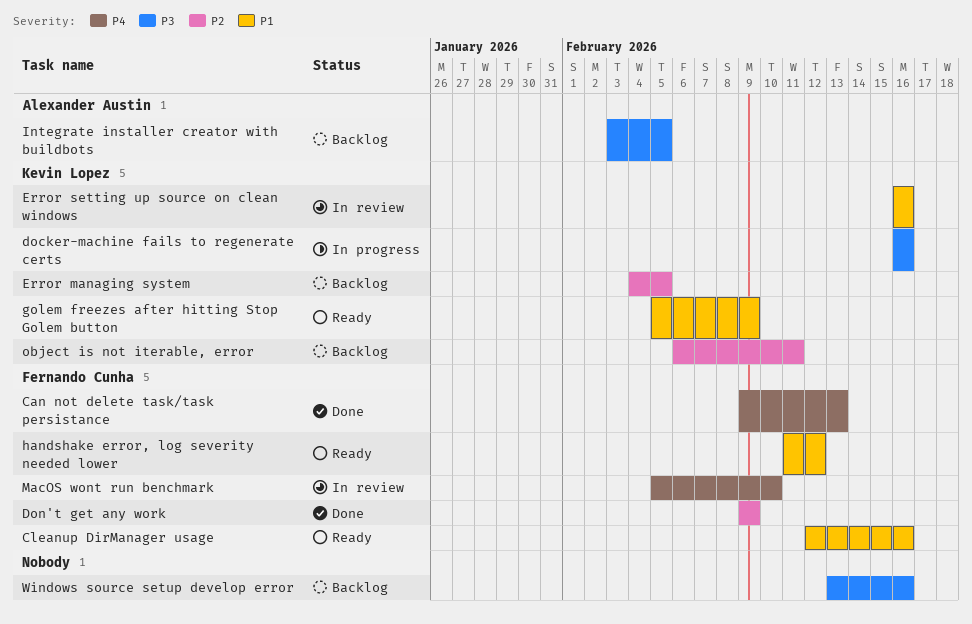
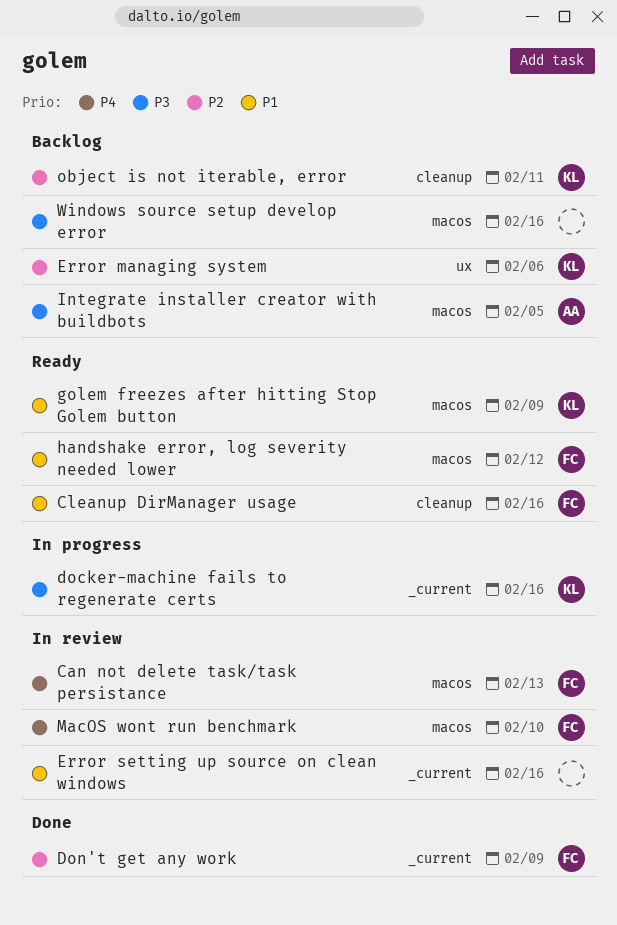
Can not delete task/task persistance, status: Done -> In review
Error managing system, due: Feb 5 -> Feb 6
Error setting up source on clean windows, owner: Kevin Lopez -> none

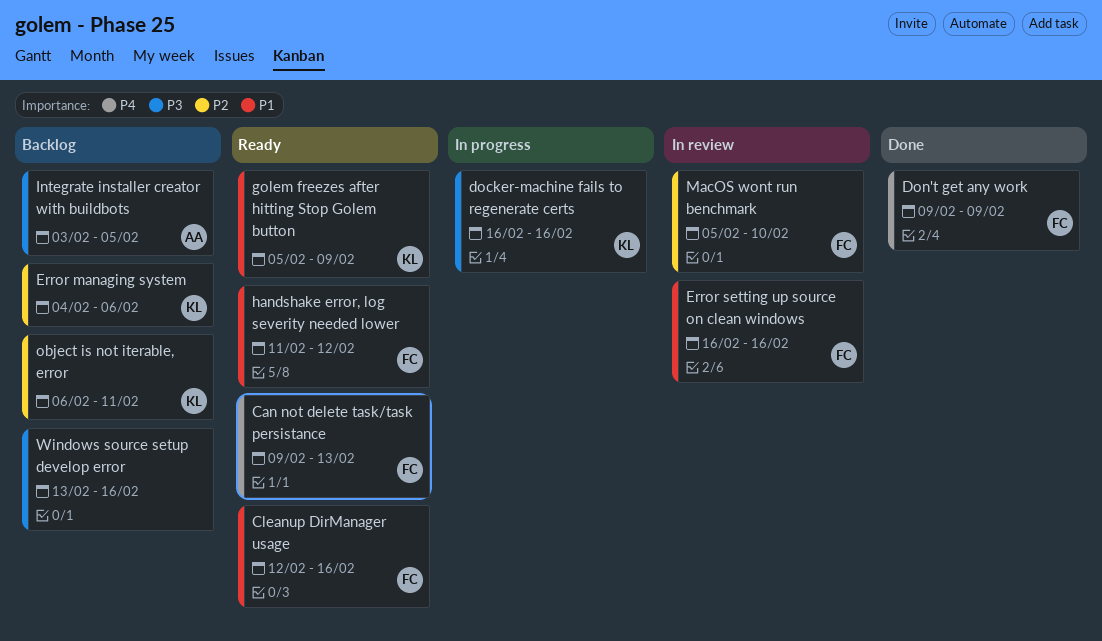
Can not delete task/task persistance, status: In review -> Ready
Don't get any work, priority: P2 -> P4
Error setting up source on clean windows, owner: none -> FC
MacOS wont run benchmark, priority: P4 -> P2

